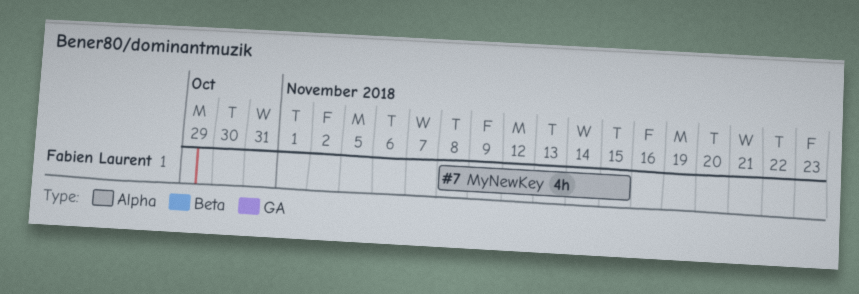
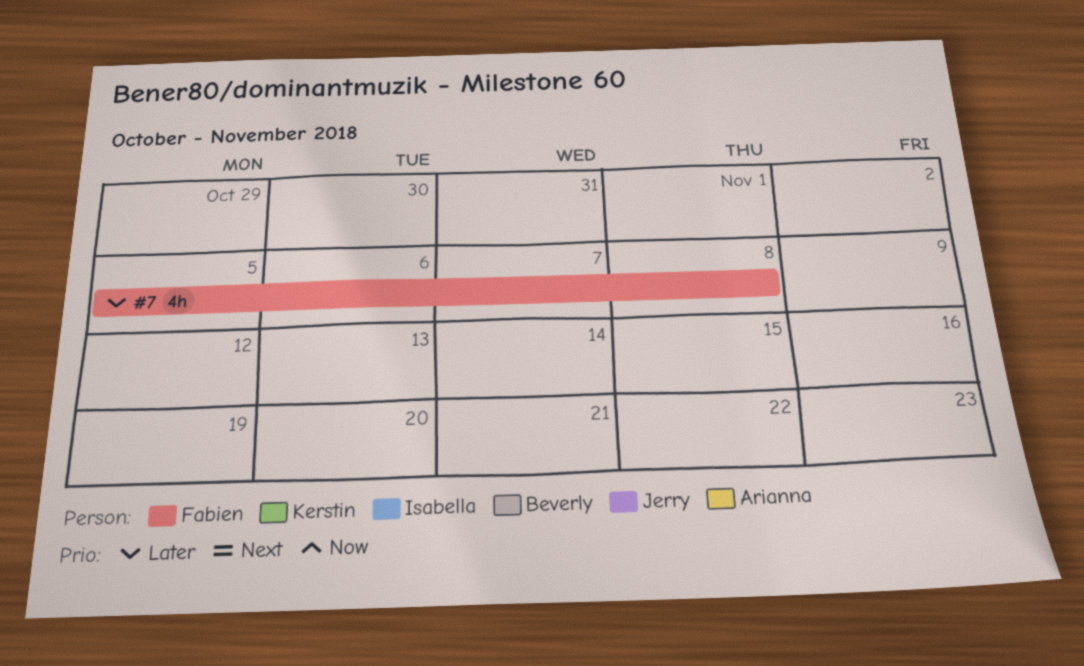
#7, start: Nov 8 -> Nov 5
#7, due: Nov 15 -> Nov 8

